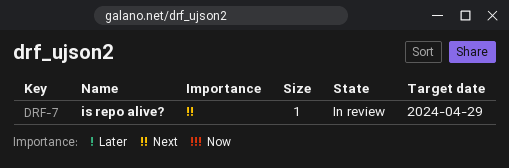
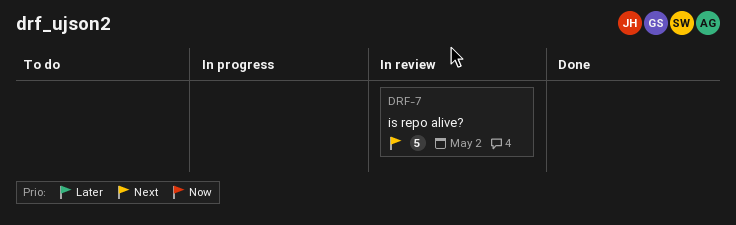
DRF-7, estimate: 1 -> 5
DRF-7, due: Apr 29 -> May 2

